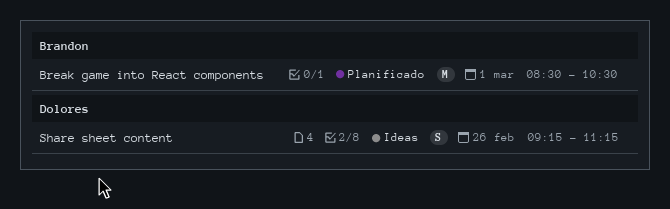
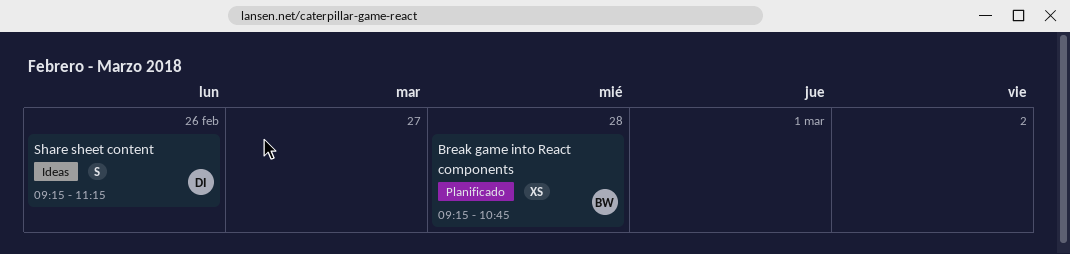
Break game into React components, estimate: M -> XS
Break game into React components, day: Mar 1 -> Feb 28
Break game into React components, begins: 08:30 -> 09:15
Break game into React components, ends: 10:30 -> 10:45

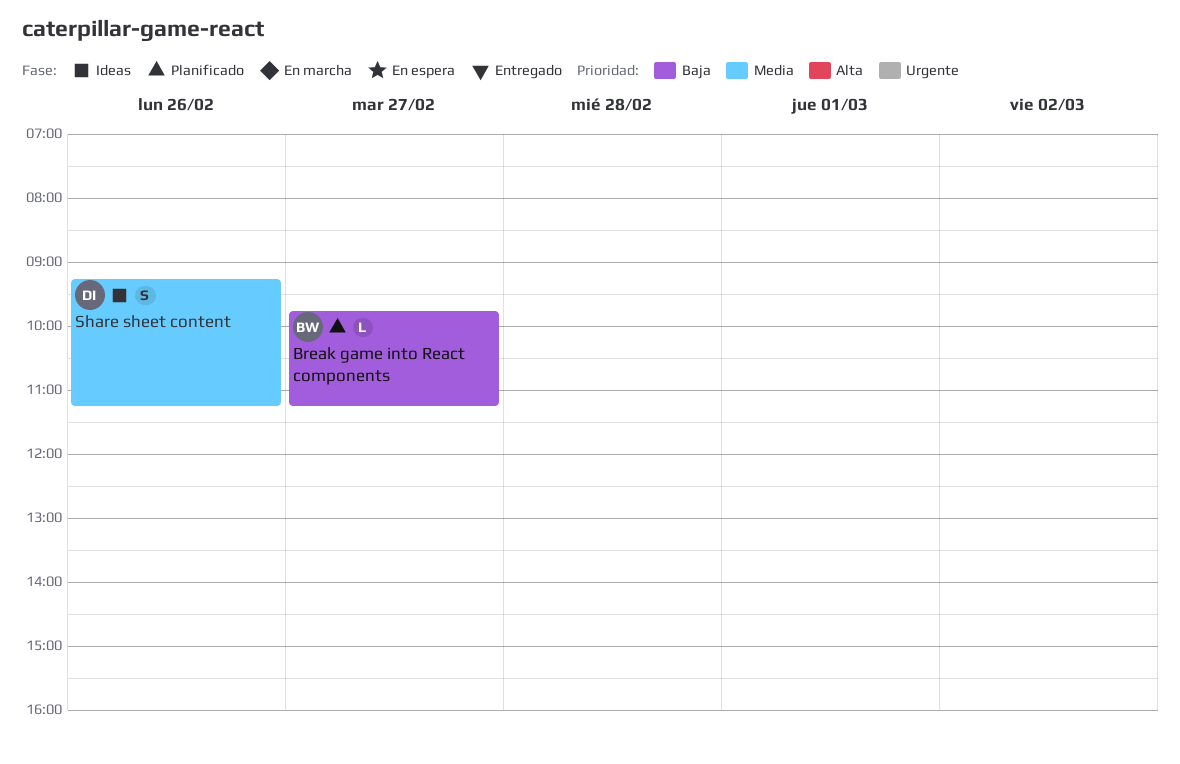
Break game into React components, estimate: XS -> L
Break game into React components, day: Feb 28 -> Feb 27
Break game into React components, begins: 09:15 -> 09:45
Break game into React components, ends: 10:45 -> 11:15

